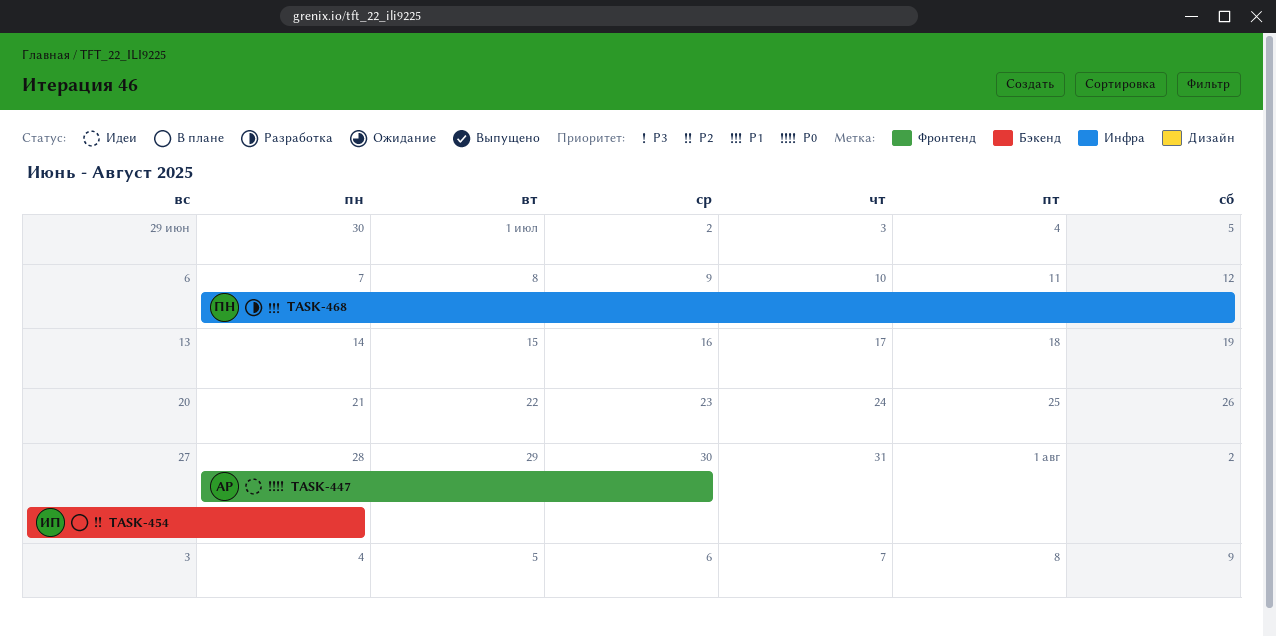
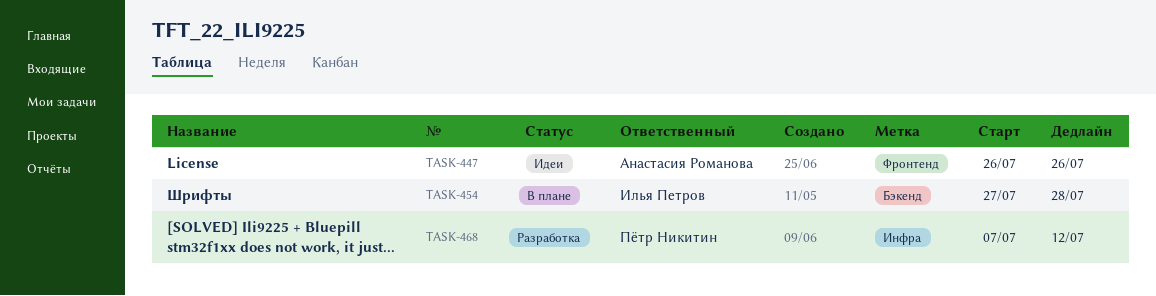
TASK-447, start: Jul 28 -> Jul 26
TASK-447, due: Jul 30 -> Jul 26

